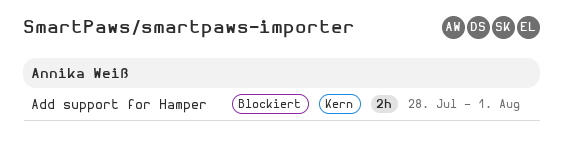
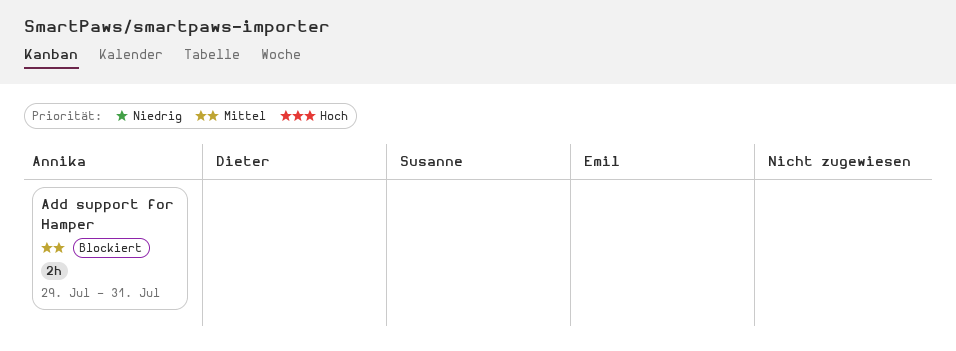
Add support for Hamper, start: Jul 28 -> Jul 29
Add support for Hamper, due: Aug 1 -> Jul 31

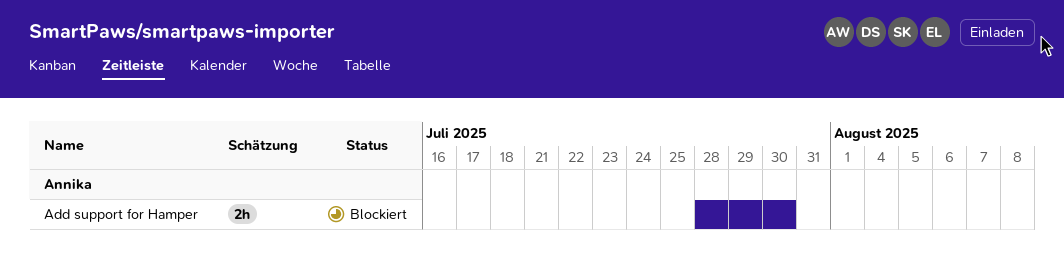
Add support for Hamper, start: Jul 29 -> Jul 28
Add support for Hamper, due: Jul 31 -> Jul 30

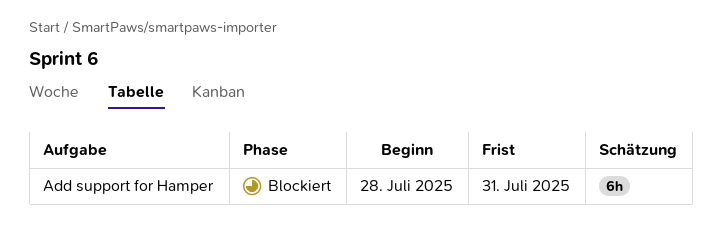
Add support for Hamper, estimate: 2h -> 6h
Add support for Hamper, due: Jul 30 -> Jul 31

